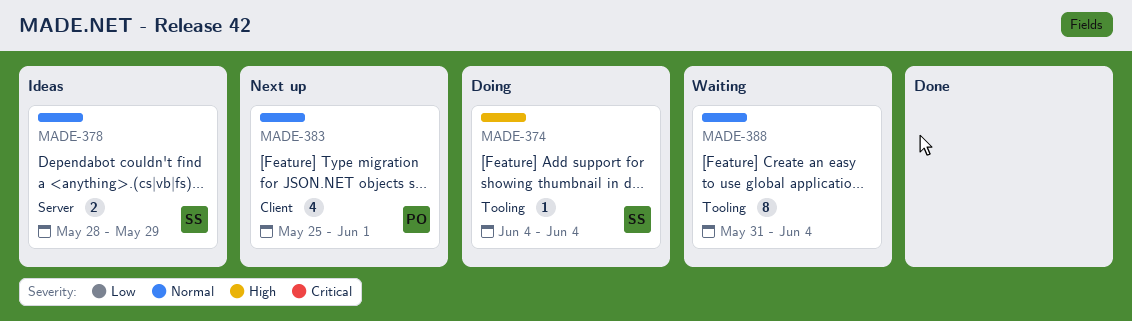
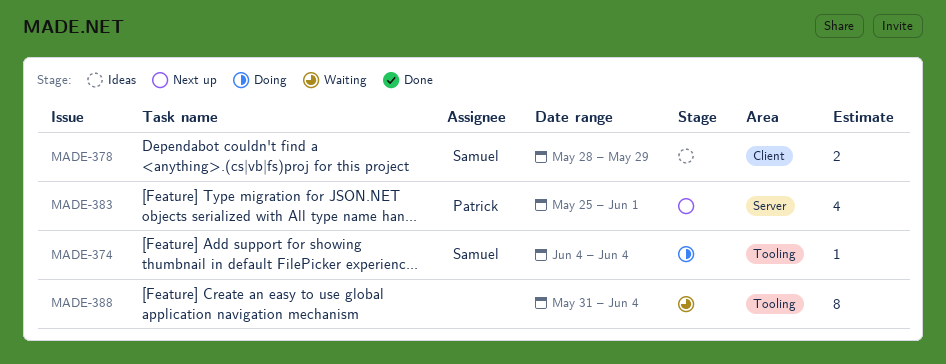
MADE-378, label: Server -> Client
MADE-383, label: Client -> Server

